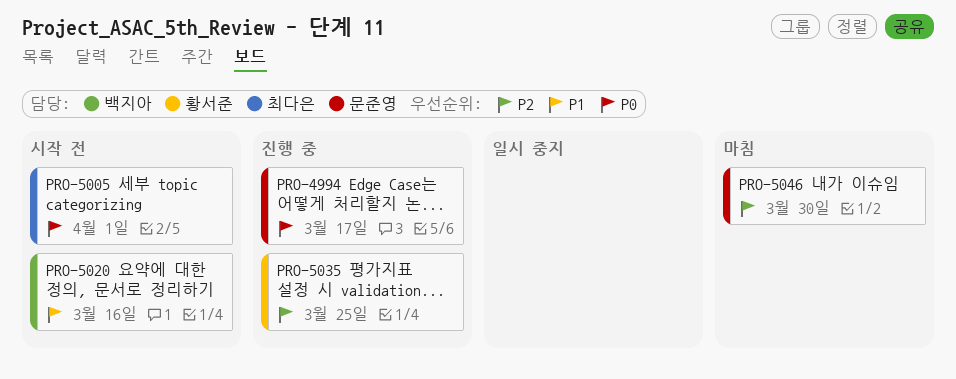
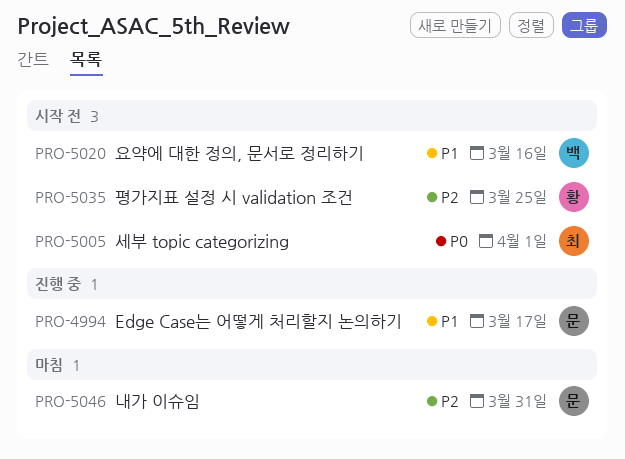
PRO-4994, priority: P0 -> P1
PRO-5035, status: 진행 중 -> 시작 전
PRO-5046, due: Mar 30 -> Mar 31

